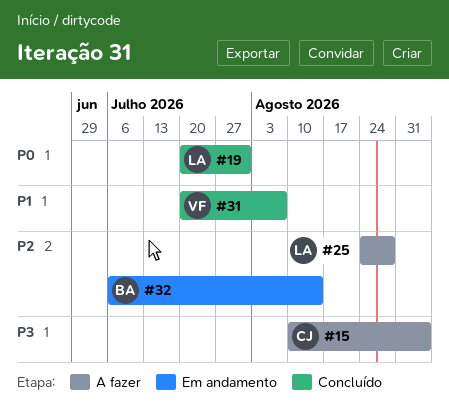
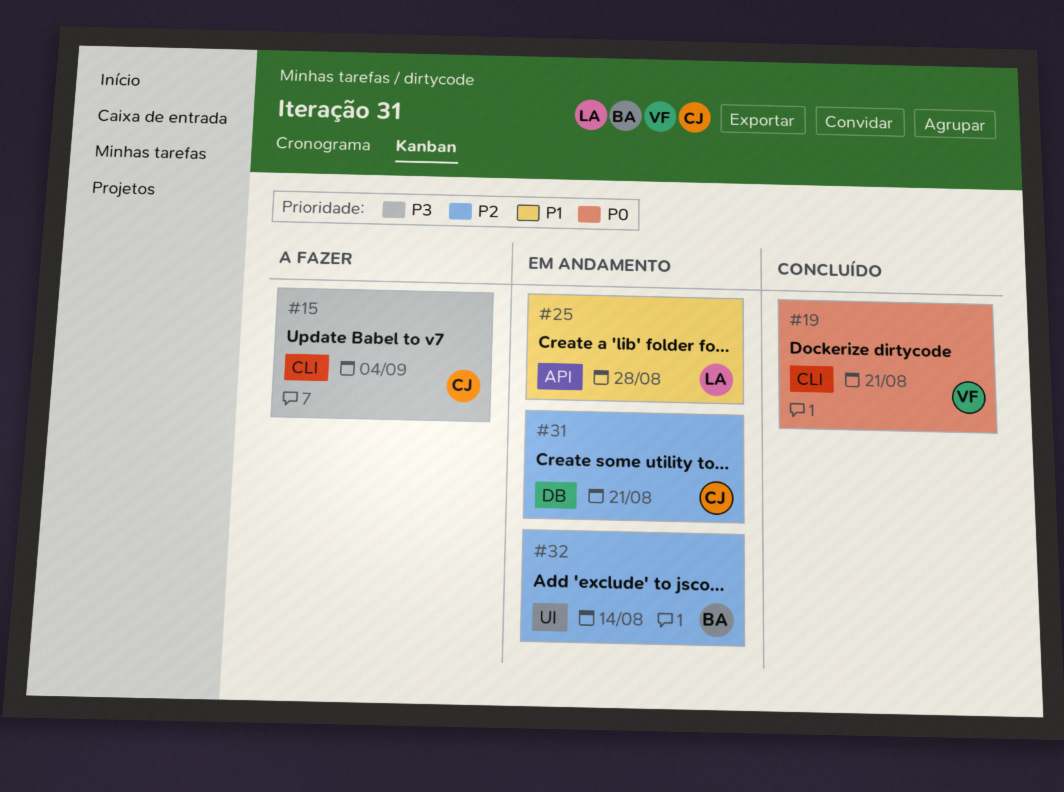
#19, owner: LA -> VF
#19, due: Jul 31 -> Aug 21
#25, status: A fazer -> Em andamento
#25, priority: P2 -> P1
#31, status: Concluído -> Em andamento
#31, owner: VF -> CJ
#31, priority: P1 -> P2
#31, due: Aug 7 -> Aug 21

